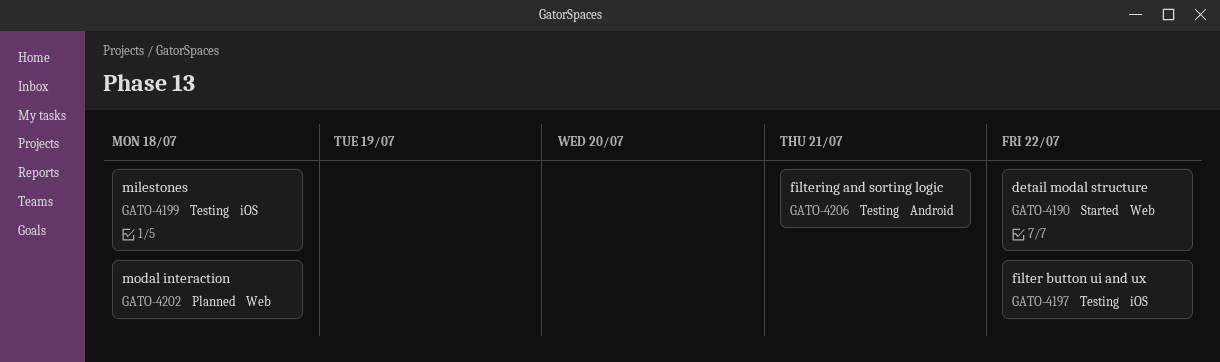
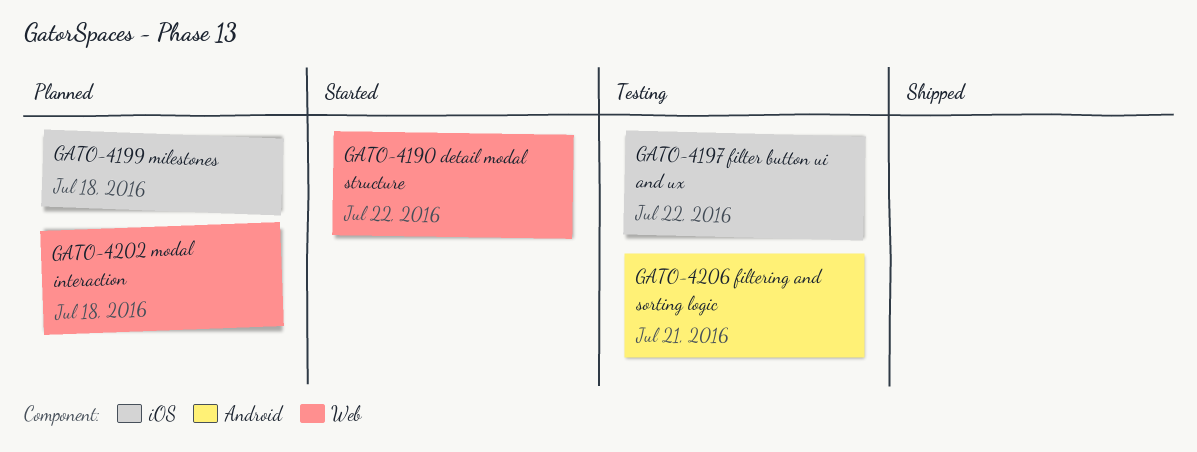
GATO-4199, status: Testing -> Planned

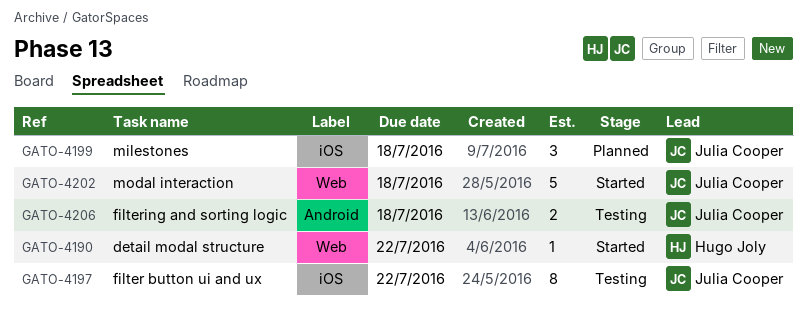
GATO-4202, status: Planned -> Started
GATO-4206, due: Jul 21 -> Jul 18

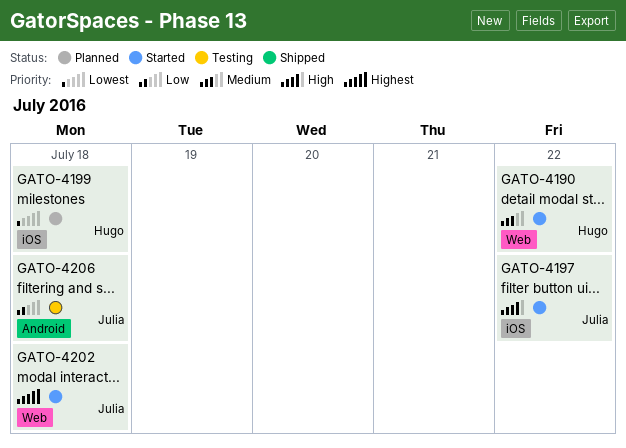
GATO-4197, status: Testing -> Started
GATO-4199, owner: Julia Cooper -> Hugo Joly

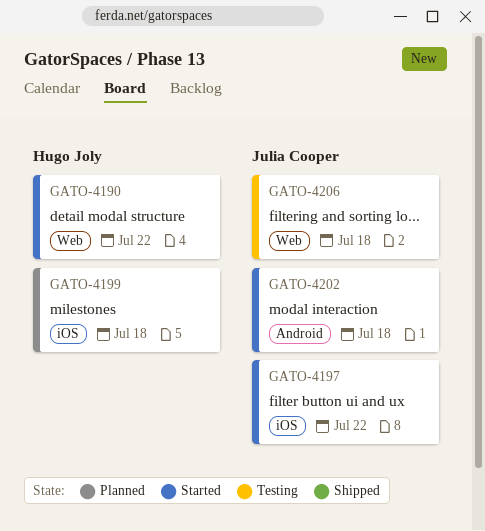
GATO-4202, label: Web -> Android
GATO-4206, label: Android -> Web

